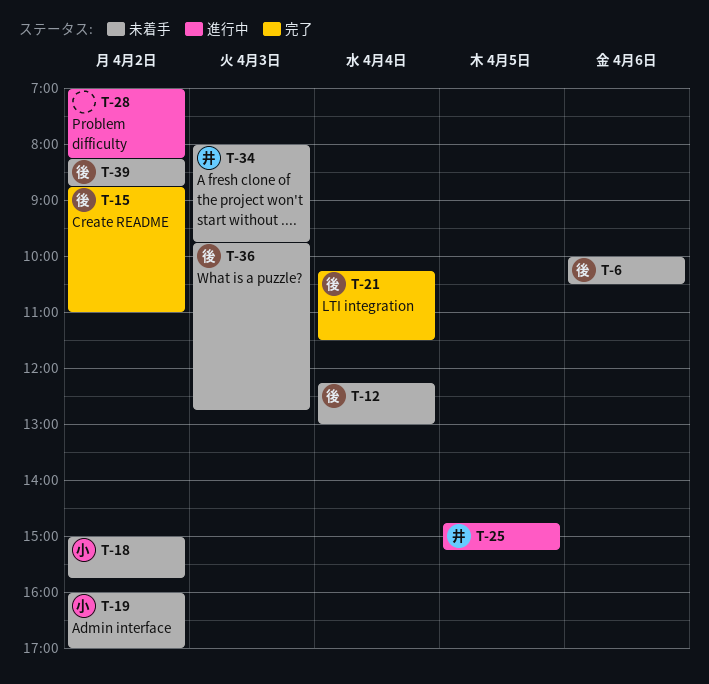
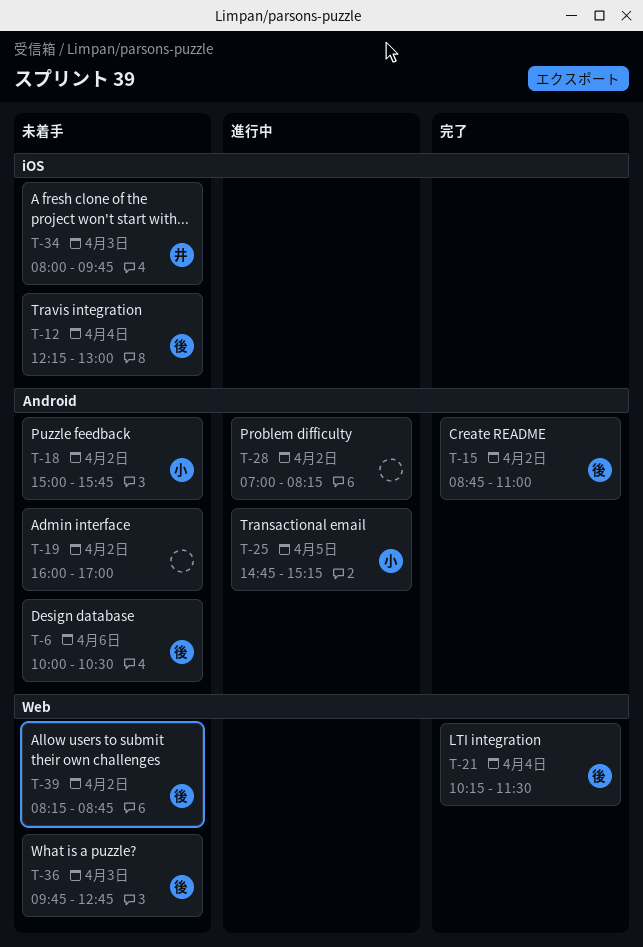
T-19, owner: 小 -> none
T-25, owner: 井 -> 小

